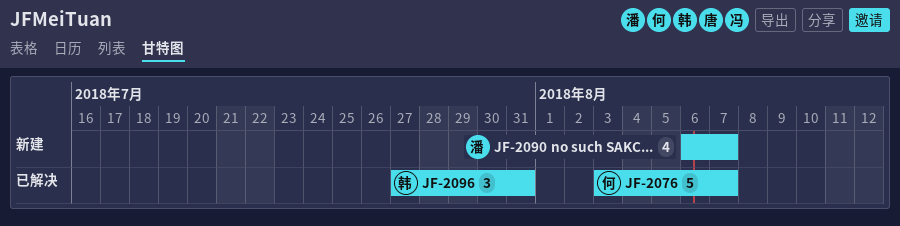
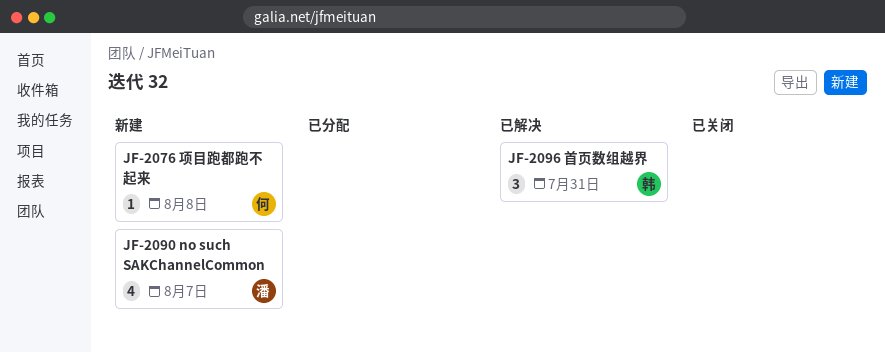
JF-2076, status: 已解决 -> 新建
JF-2076, estimate: 5 -> 1
JF-2076, due: Aug 7 -> Aug 8

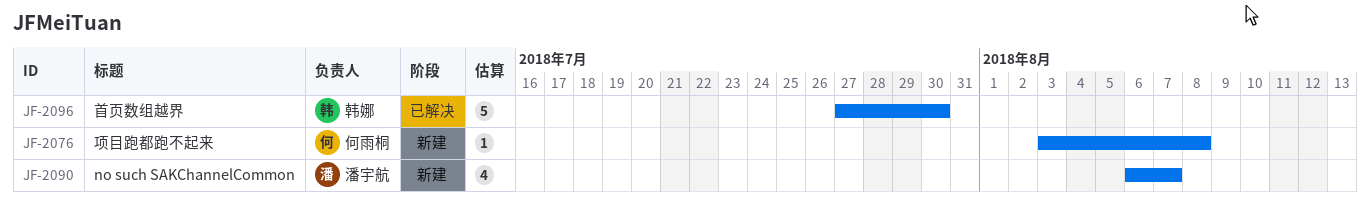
JF-2096, estimate: 3 -> 5
JF-2096, due: Jul 31 -> Jul 30

